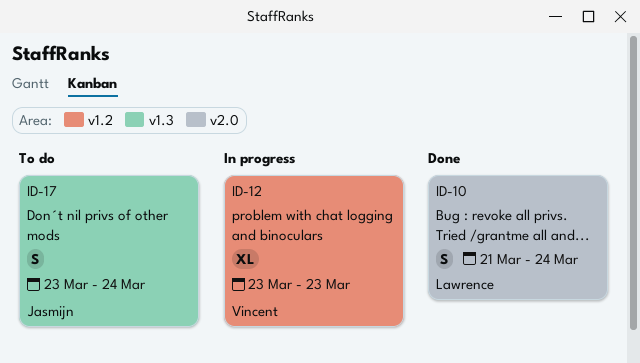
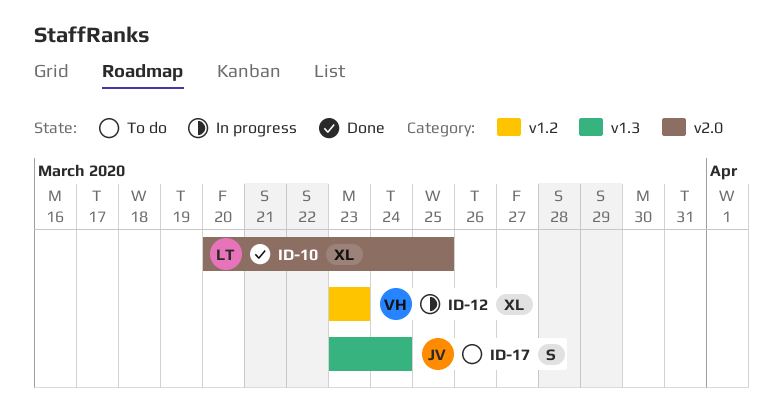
ID-10, estimate: S -> XL
ID-10, start: Mar 21 -> Mar 20
ID-10, due: Mar 24 -> Mar 25

